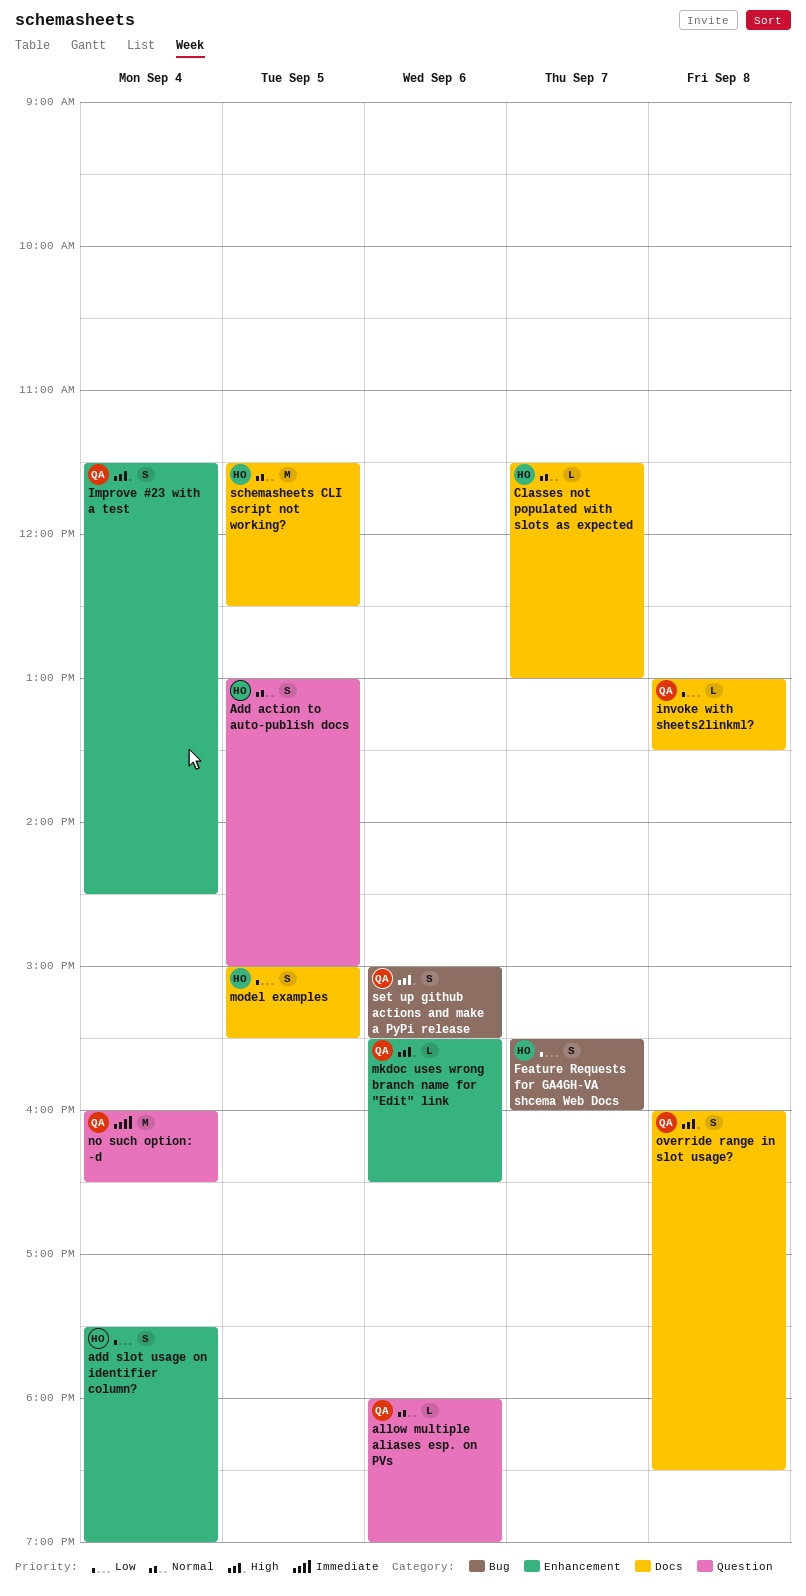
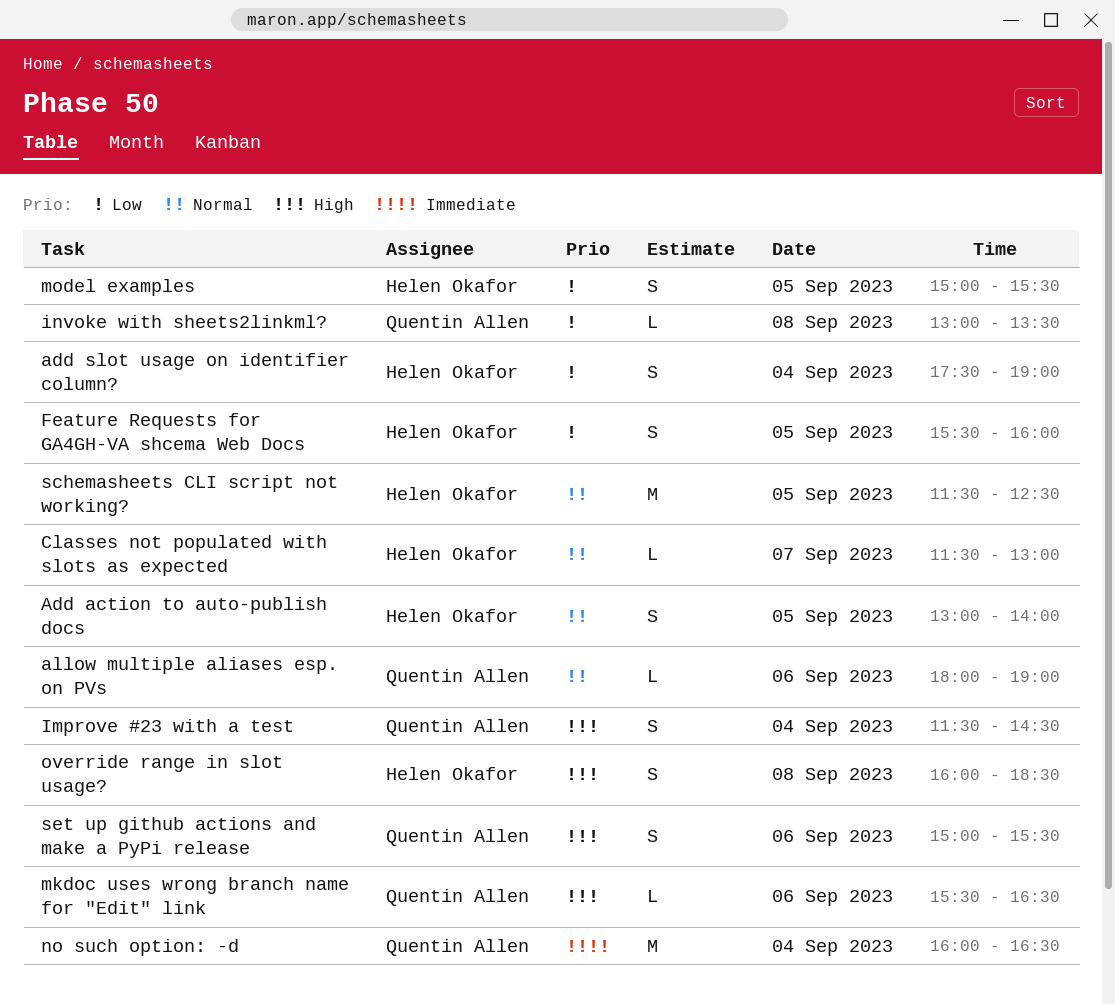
Add action to auto-publish docs, ends: 15:00 -> 14:00
Feature Requests for GA4GH-VA shcema Web Docs, day: Sep 7 -> Sep 5
override range in slot usage?, owner: Quentin Allen -> Helen Okafor

